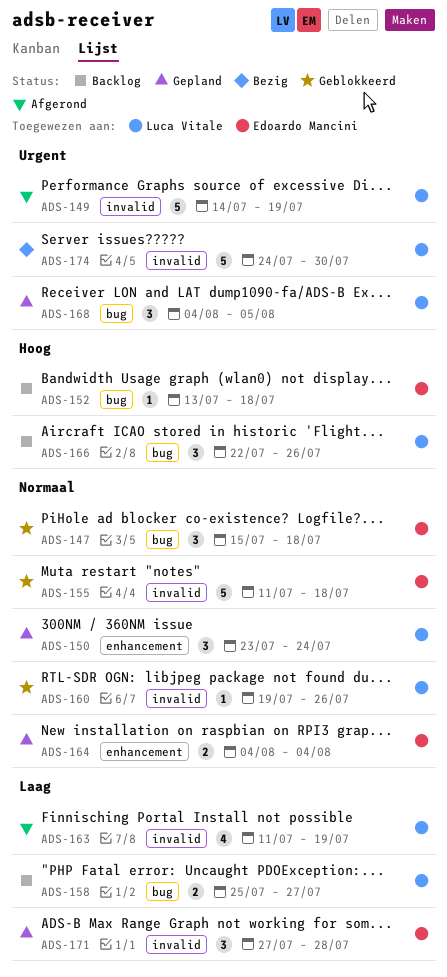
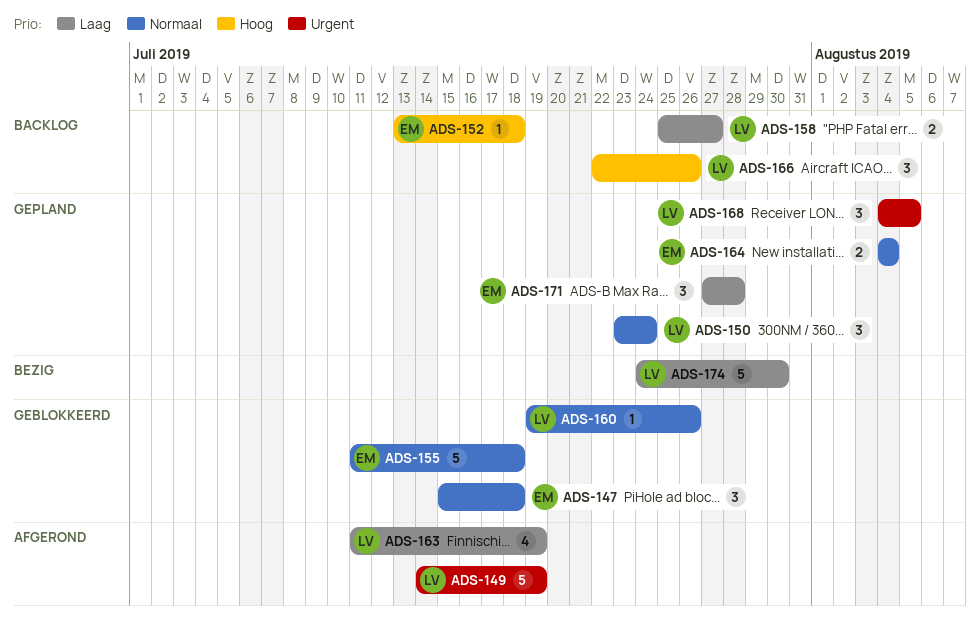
ADS-174, priority: Urgent -> Laag

